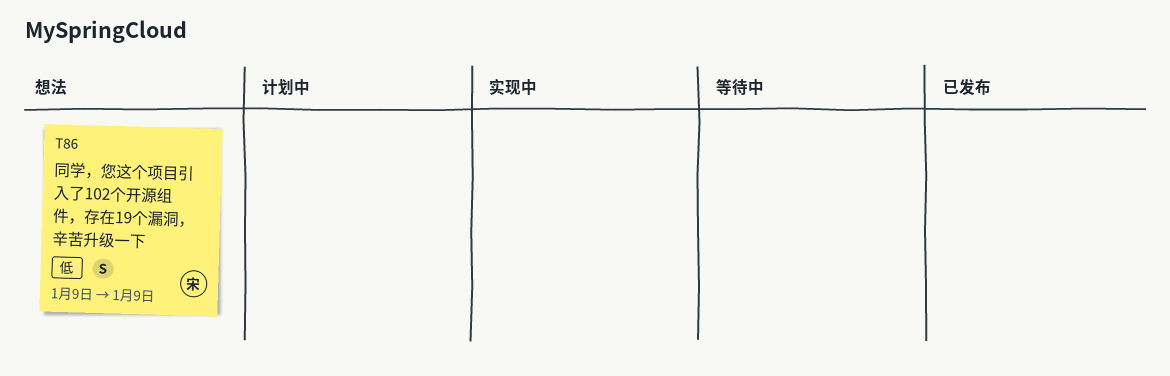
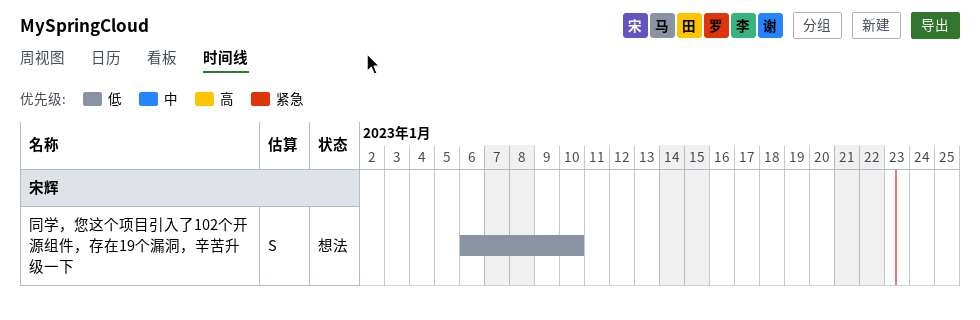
同学，您这个项目引入了102个开源组件，存在19个漏洞，辛苦升级一下, start: Jan 9 -> Jan 6
同学，您这个项目引入了102个开源组件，存在19个漏洞，辛苦升级一下, due: Jan 9 -> Jan 10

